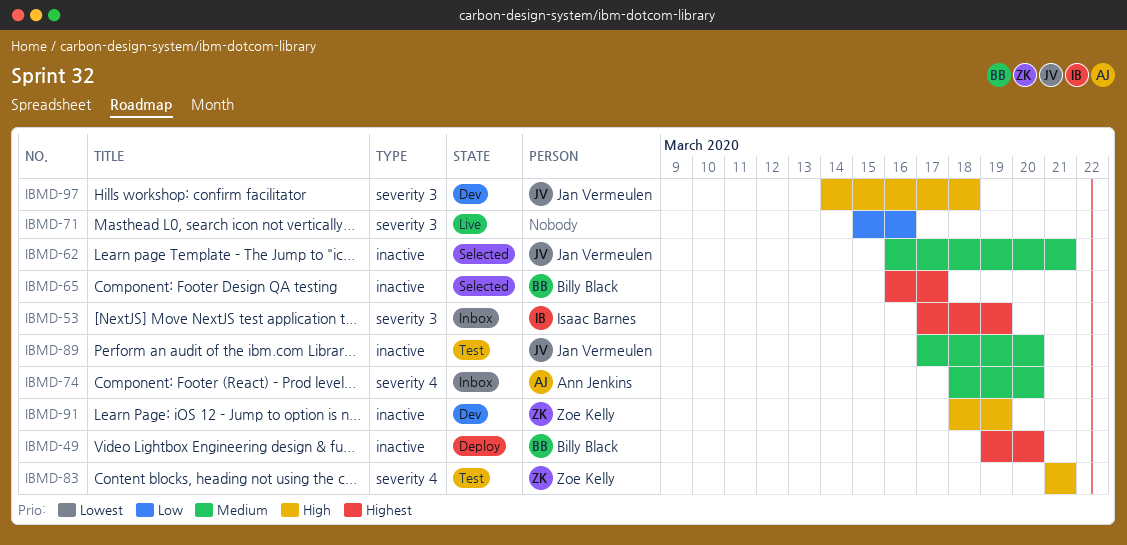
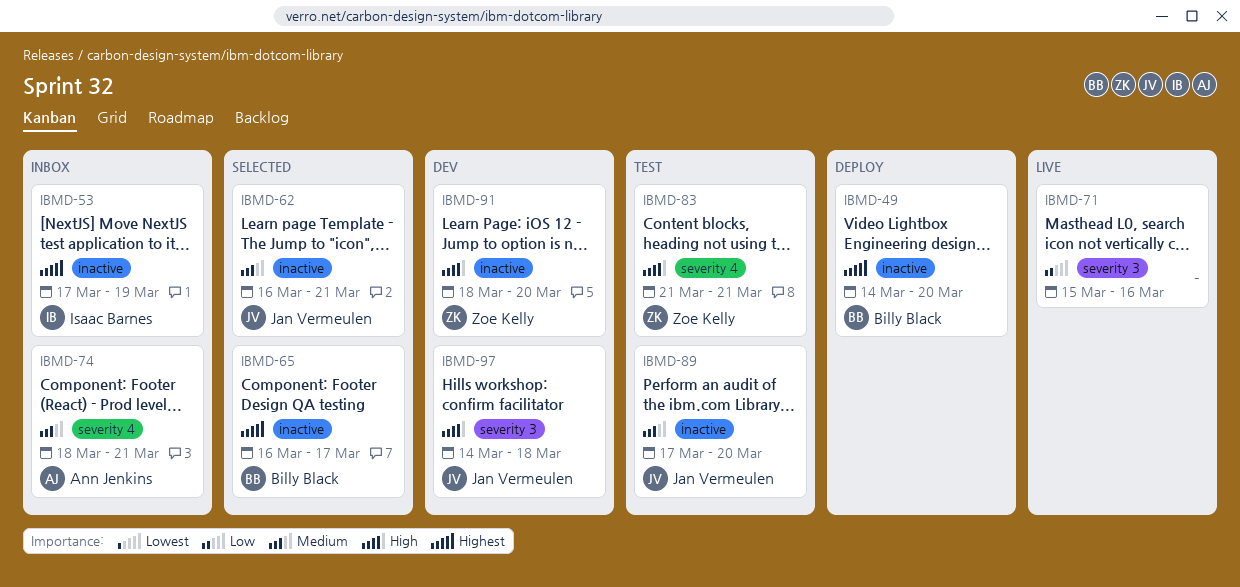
IBMD-49, start: Mar 19 -> Mar 14
IBMD-53, label: severity 3 -> inactive
IBMD-74, due: Mar 20 -> Mar 21
IBMD-91, due: Mar 19 -> Mar 20

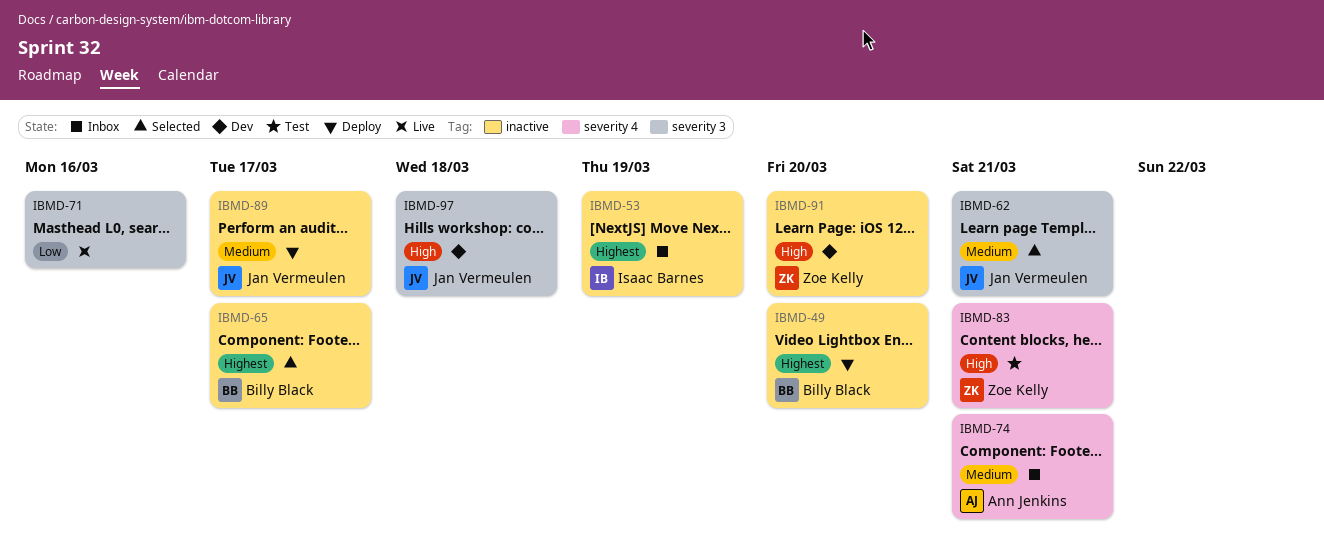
IBMD-62, label: inactive -> severity 3
IBMD-89, status: Test -> Deploy
IBMD-89, due: Mar 20 -> Mar 17

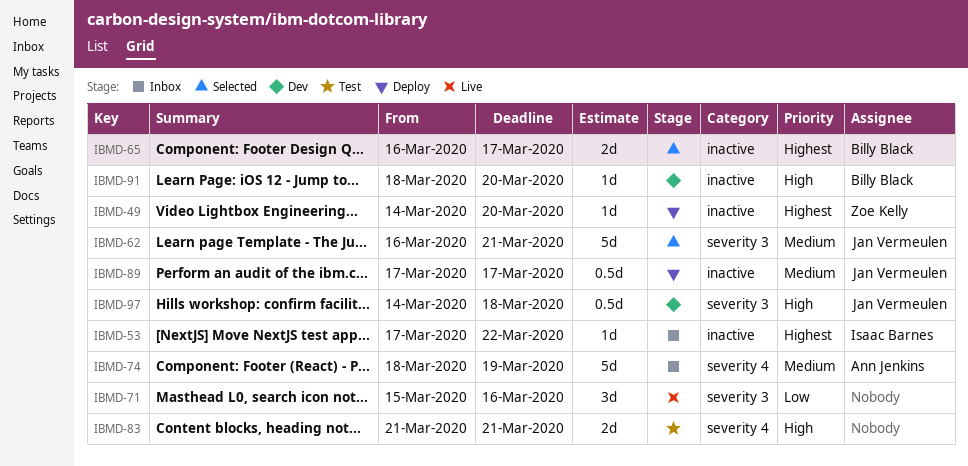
IBMD-49, owner: Billy Black -> Zoe Kelly
IBMD-53, due: Mar 19 -> Mar 22
IBMD-74, due: Mar 21 -> Mar 19
IBMD-83, owner: Zoe Kelly -> none
IBMD-91, owner: Zoe Kelly -> Billy Black

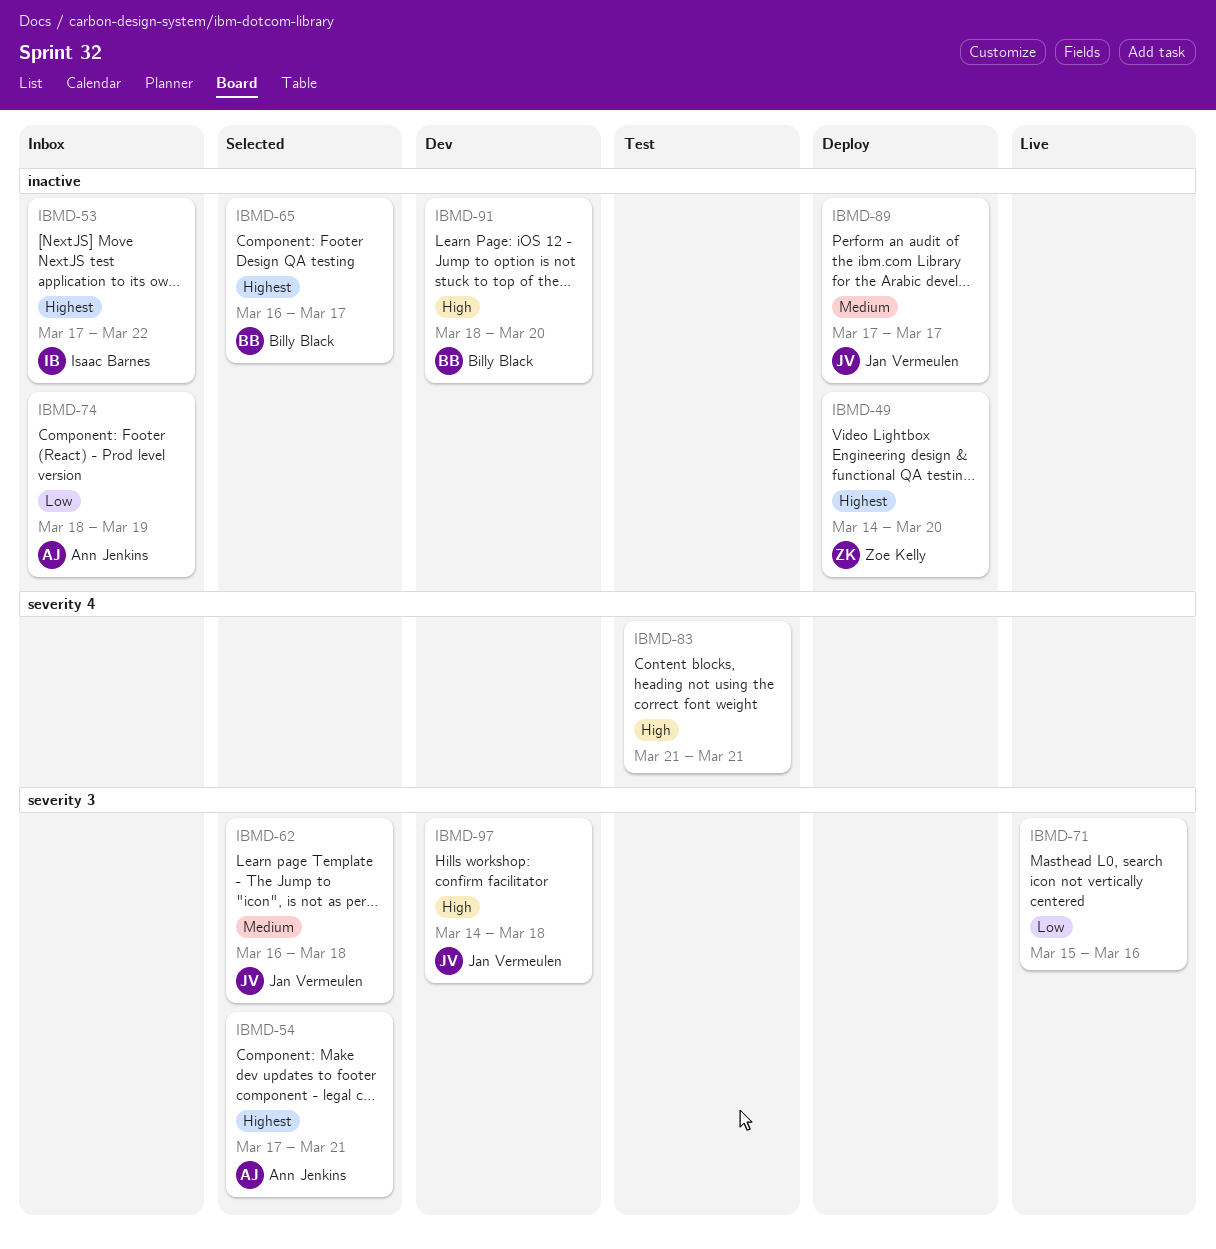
IBMD-54: none -> present
IBMD-62, due: Mar 21 -> Mar 18
IBMD-74, priority: Medium -> Low
IBMD-74, label: severity 4 -> inactive

